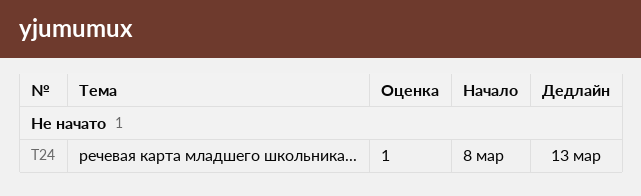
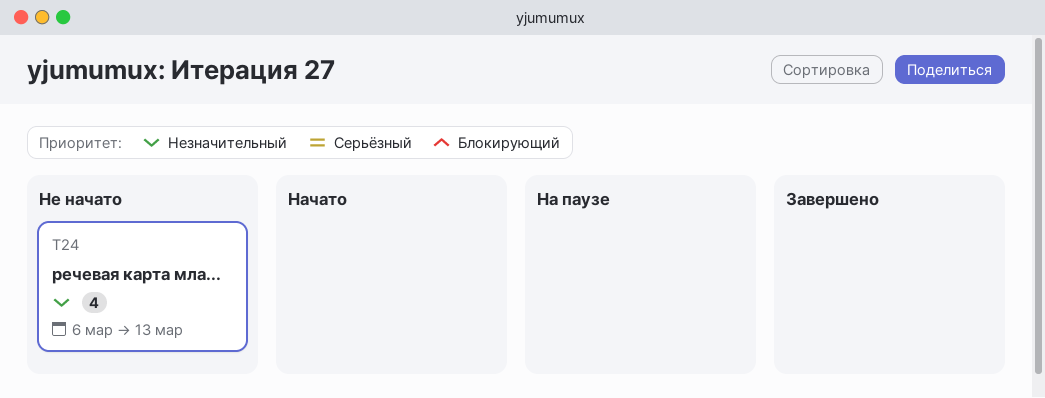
T24, estimate: 1 -> 4
T24, start: Mar 8 -> Mar 6

